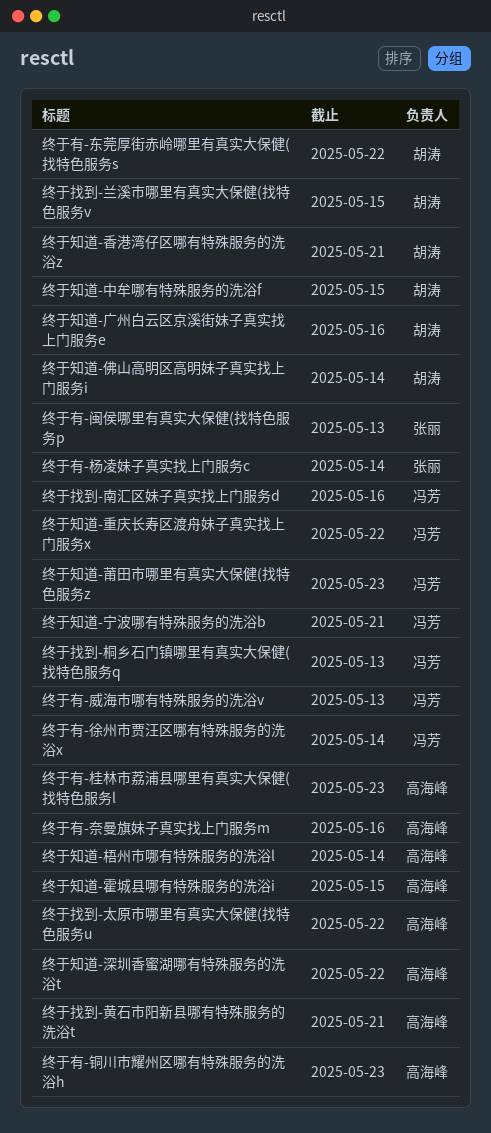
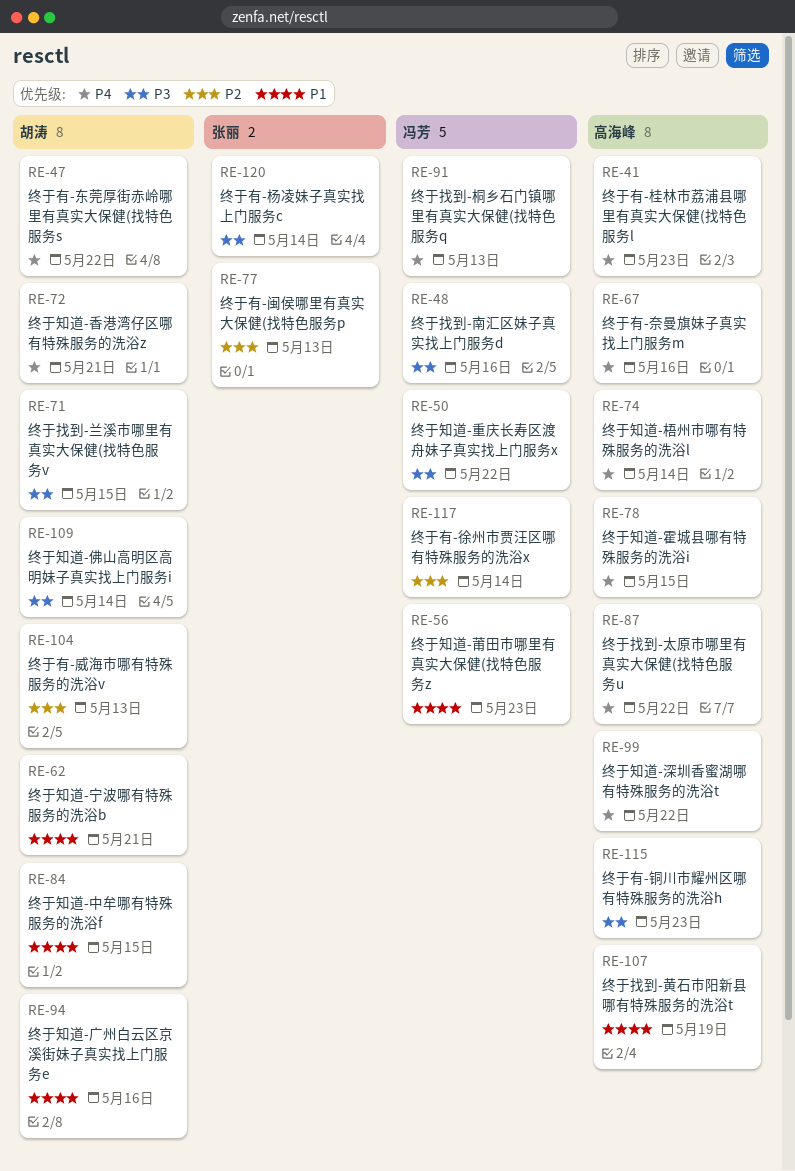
终于找到-黄石市阳新县哪有特殊服务的洗浴t, due: May 21 -> May 19
终于有-威海市哪有特殊服务的洗浴v, owner: 冯芳 -> 胡涛
终于知道-宁波哪有特殊服务的洗浴b, owner: 冯芳 -> 胡涛

